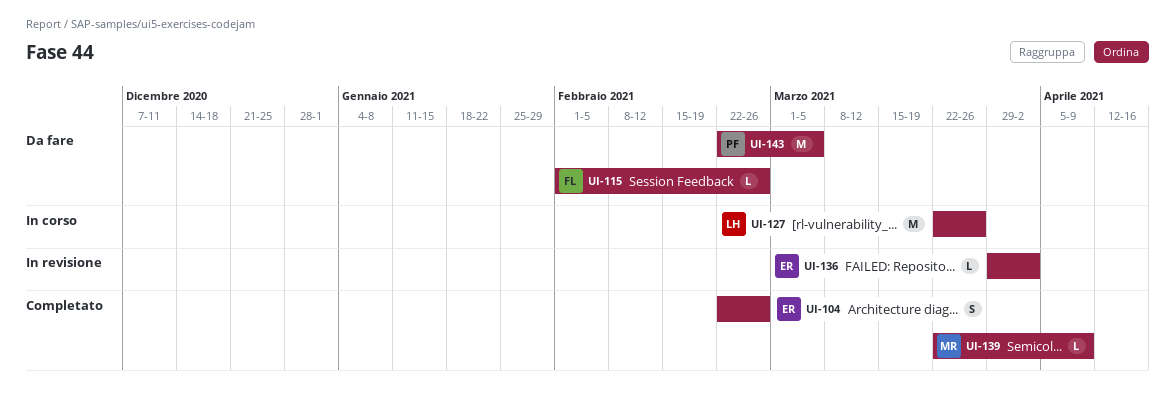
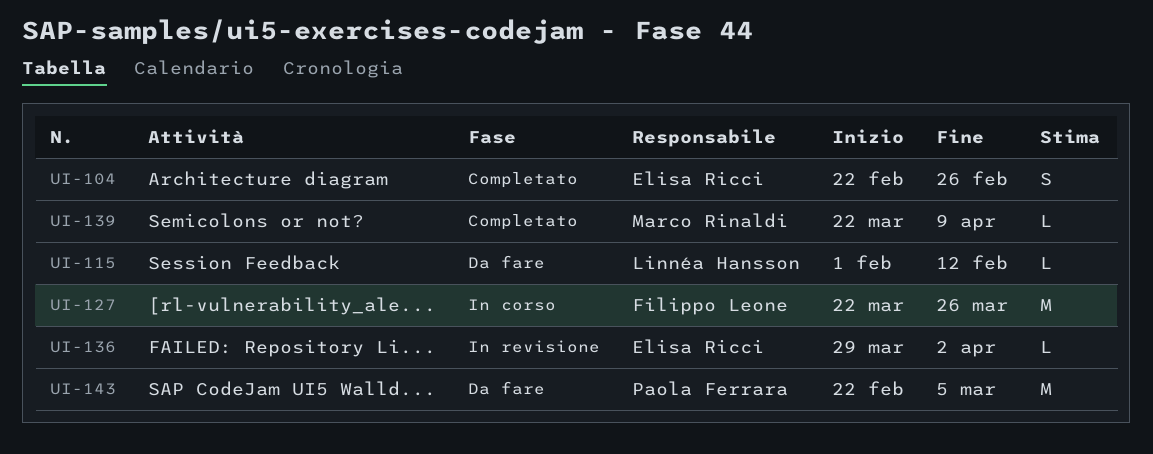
UI-115, owner: Filippo Leone -> Linnéa Hansson
UI-115, due: Feb 26 -> Feb 12
UI-127, owner: Linnéa Hansson -> Filippo Leone

